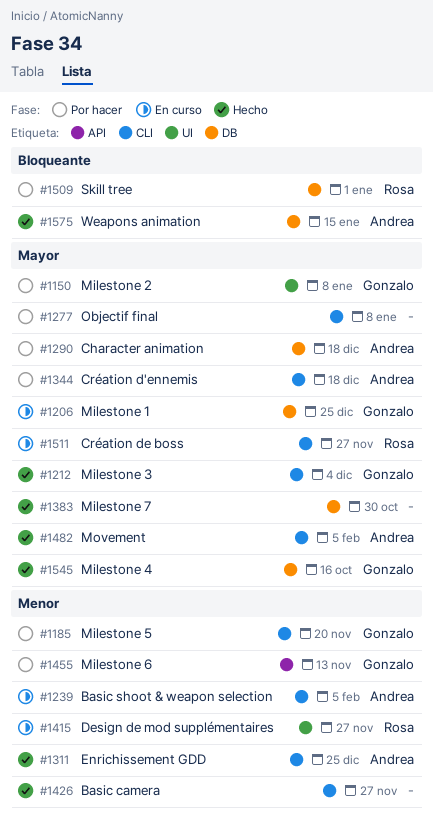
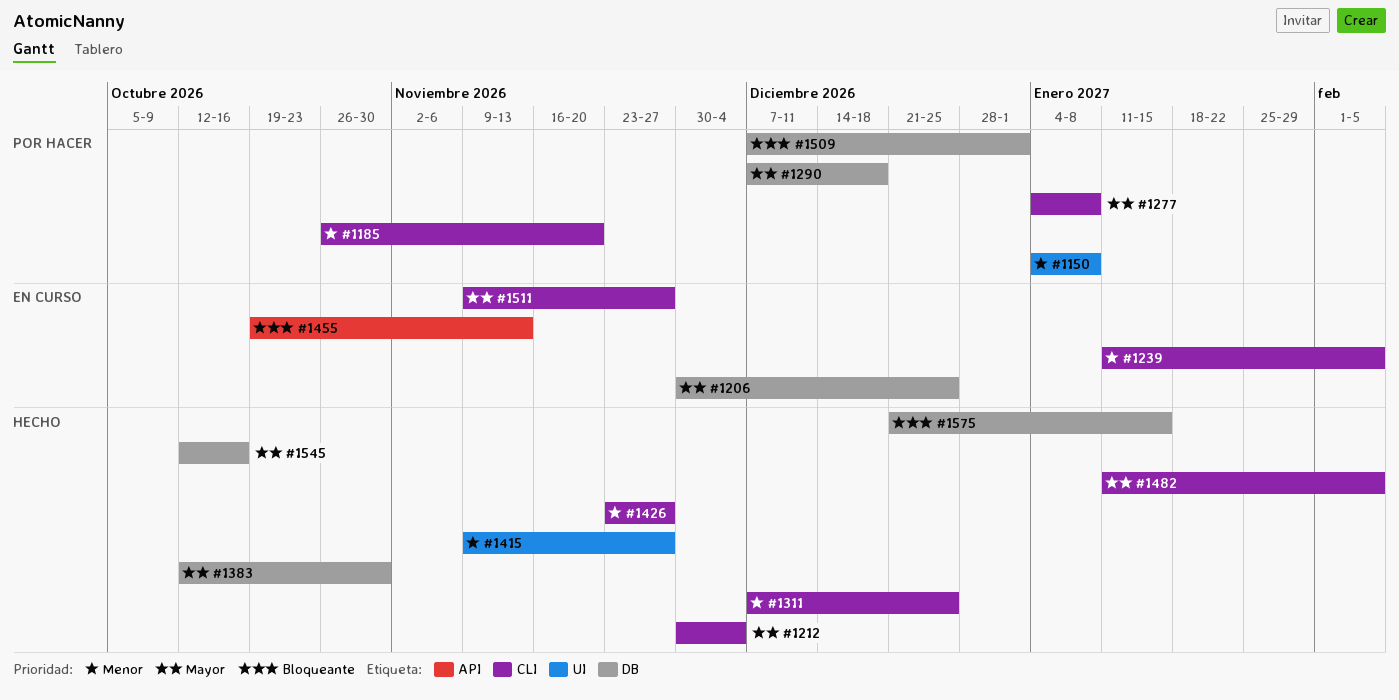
#1150, priority: Mayor -> Menor
#1344: present -> none
#1415, status: En curso -> Hecho
#1455, status: Por hacer -> En curso
#1455, priority: Menor -> Bloqueante

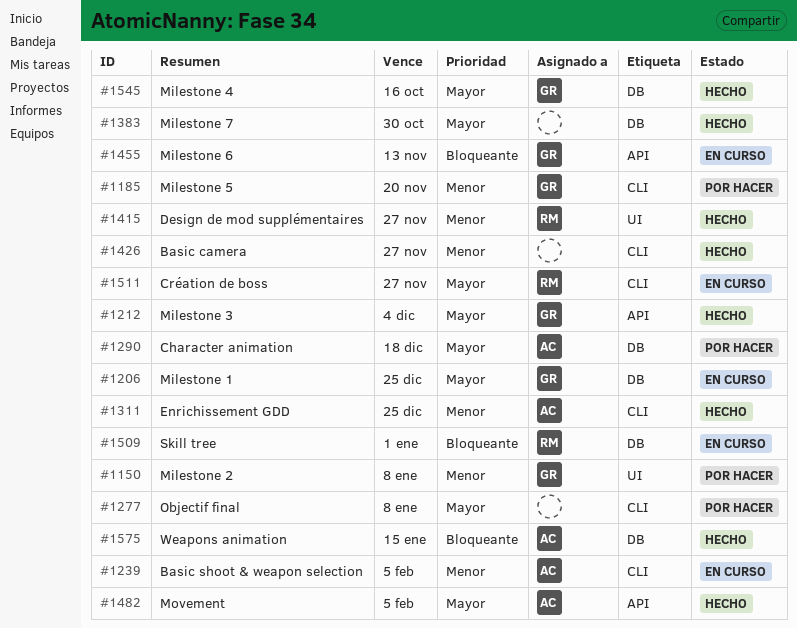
#1212, label: CLI -> API
#1482, label: CLI -> API
#1509, status: Por hacer -> En curso

